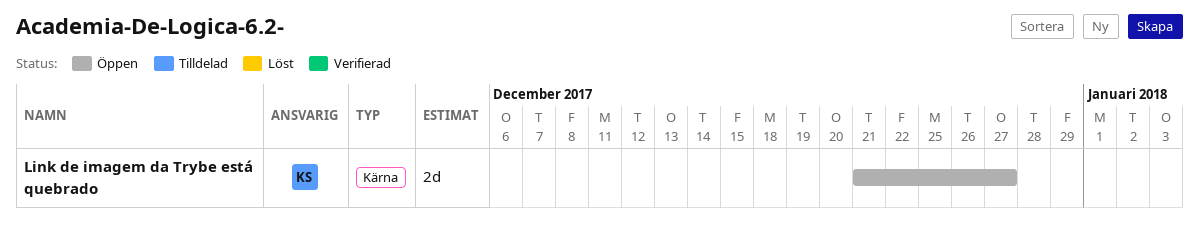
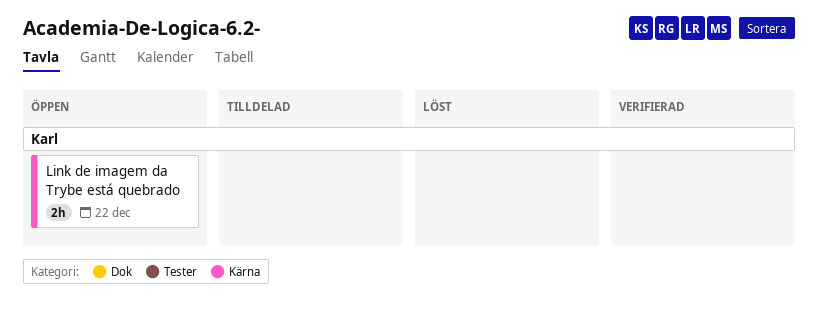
Link de imagem da Trybe está quebrado, estimate: 2d -> 2h
Link de imagem da Trybe está quebrado, due: Dec 27 -> Dec 22

